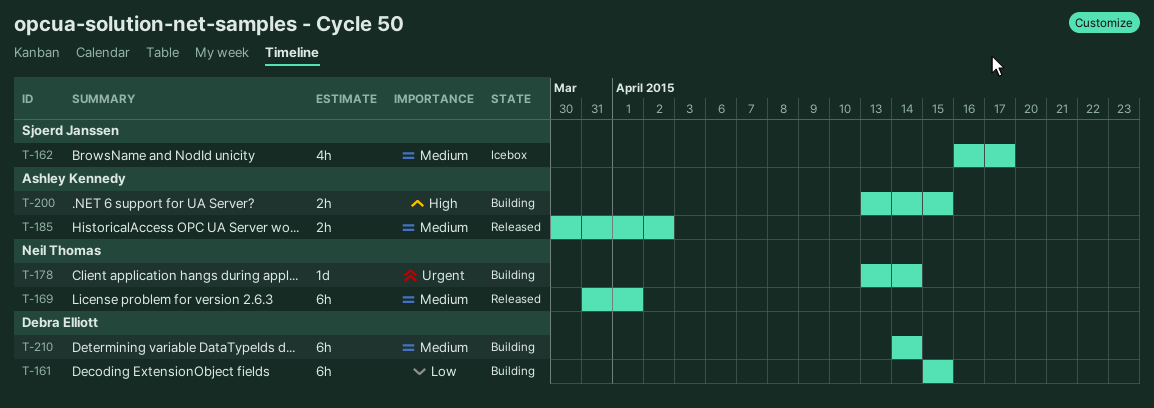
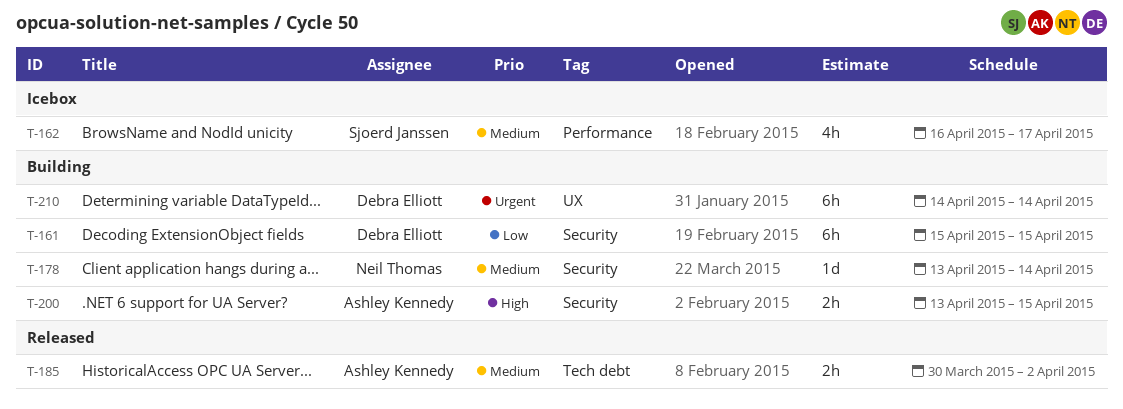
T-169: present -> none
T-178, priority: Urgent -> Medium
T-210, priority: Medium -> Urgent

